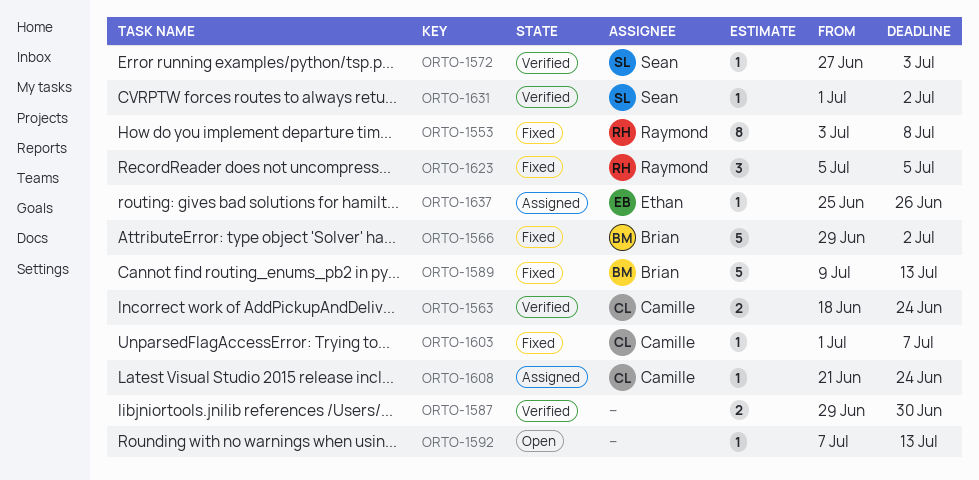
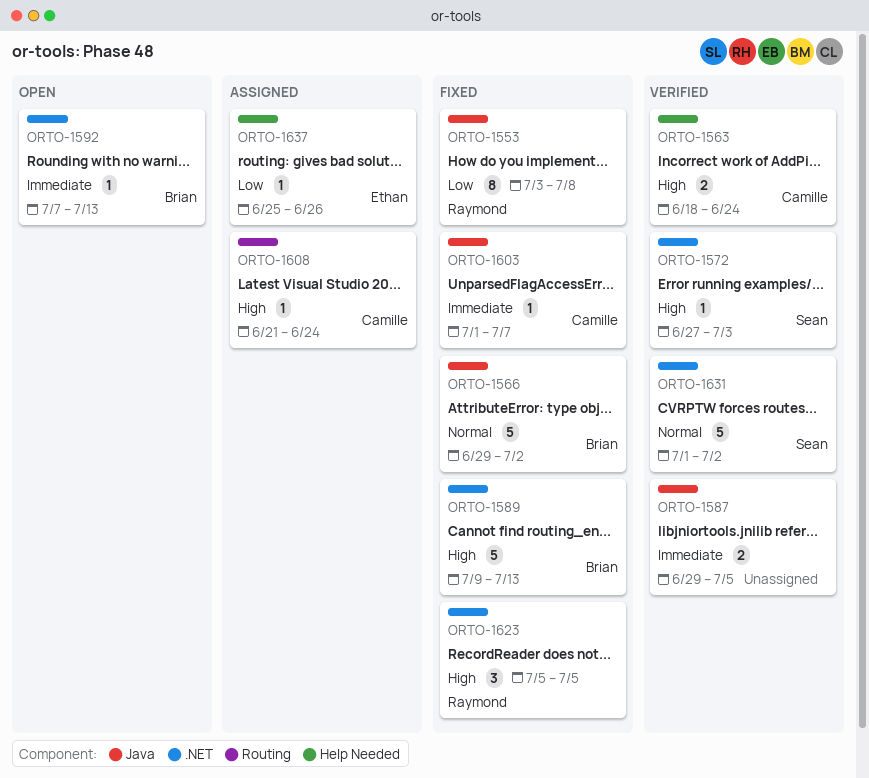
ORTO-1587, due: Jun 30 -> Jul 5
ORTO-1592, owner: none -> Brian
ORTO-1631, estimate: 1 -> 5

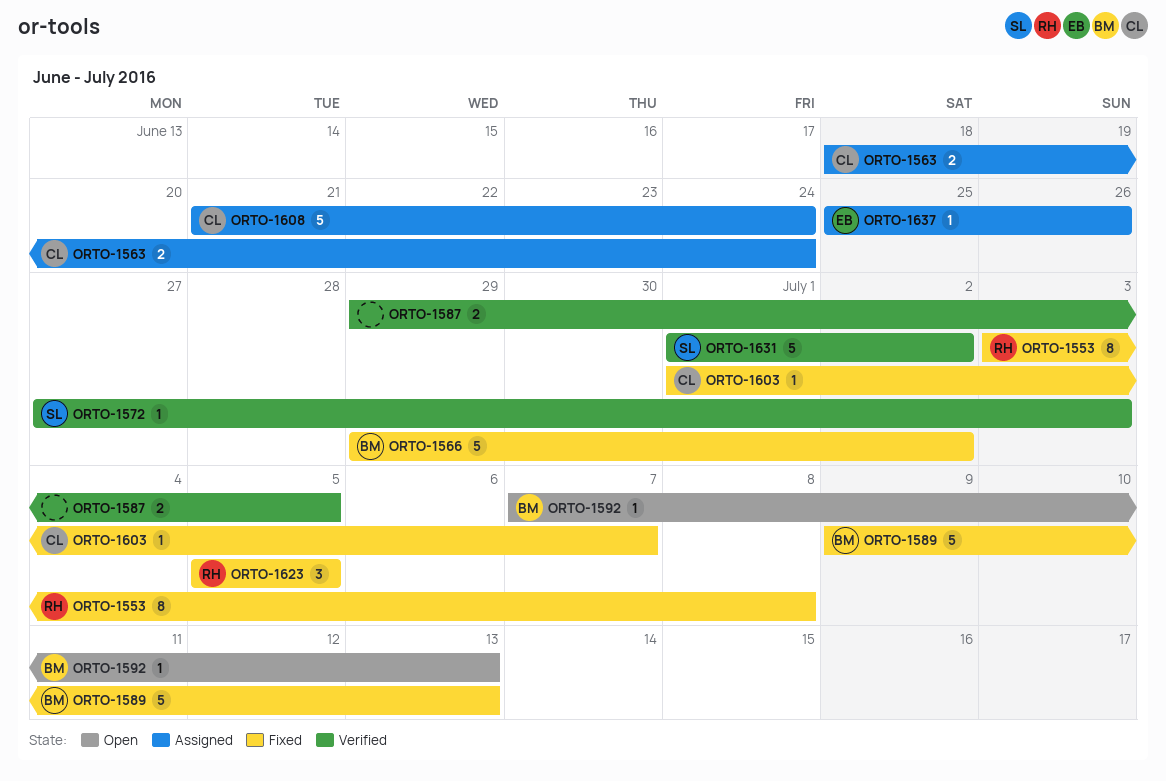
ORTO-1563, status: Verified -> Assigned
ORTO-1608, estimate: 1 -> 5

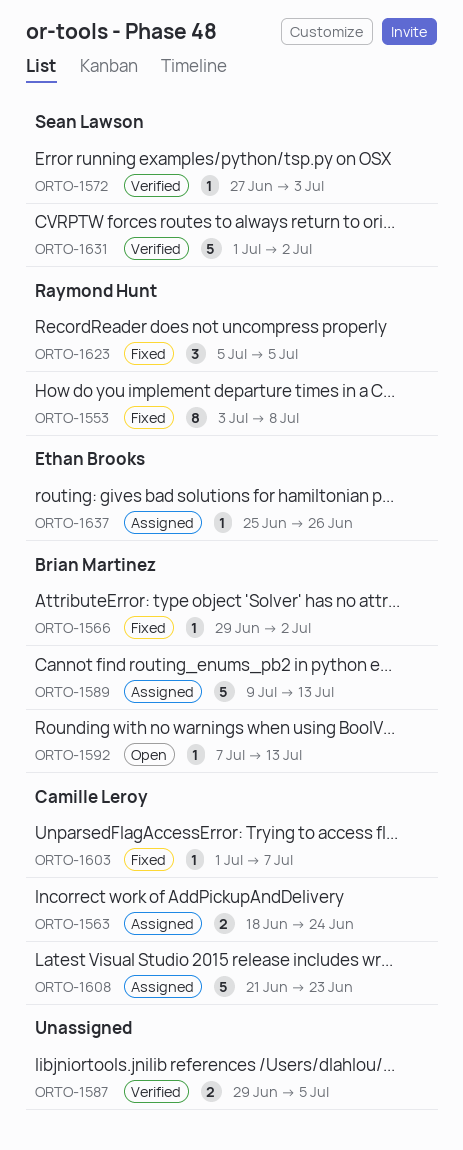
ORTO-1566, estimate: 5 -> 1
ORTO-1589, status: Fixed -> Assigned
ORTO-1608, due: Jun 24 -> Jun 23

